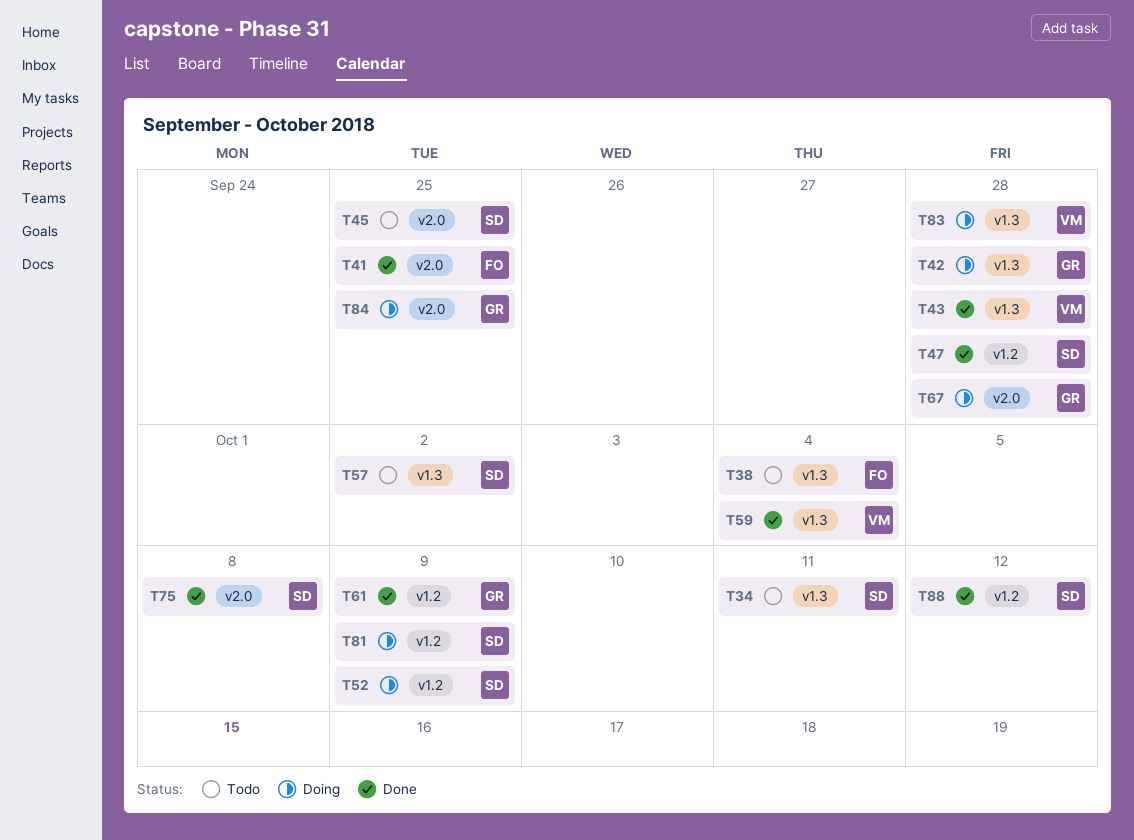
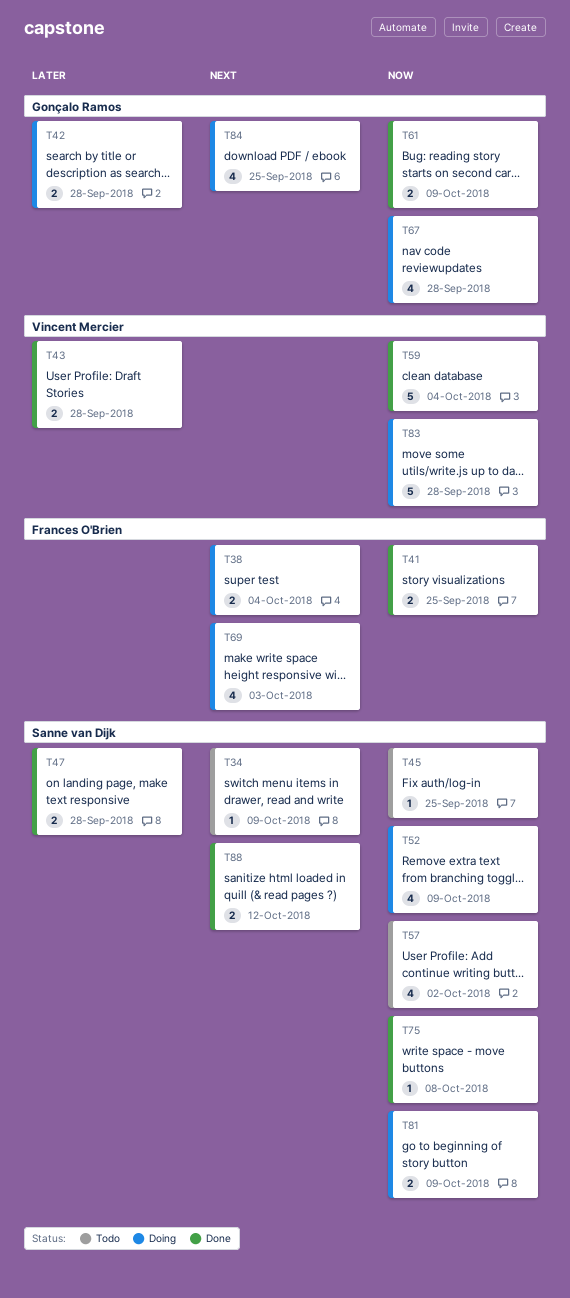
T34, due: Oct 11 -> Oct 9
T38, status: Todo -> Doing
T69: none -> present

